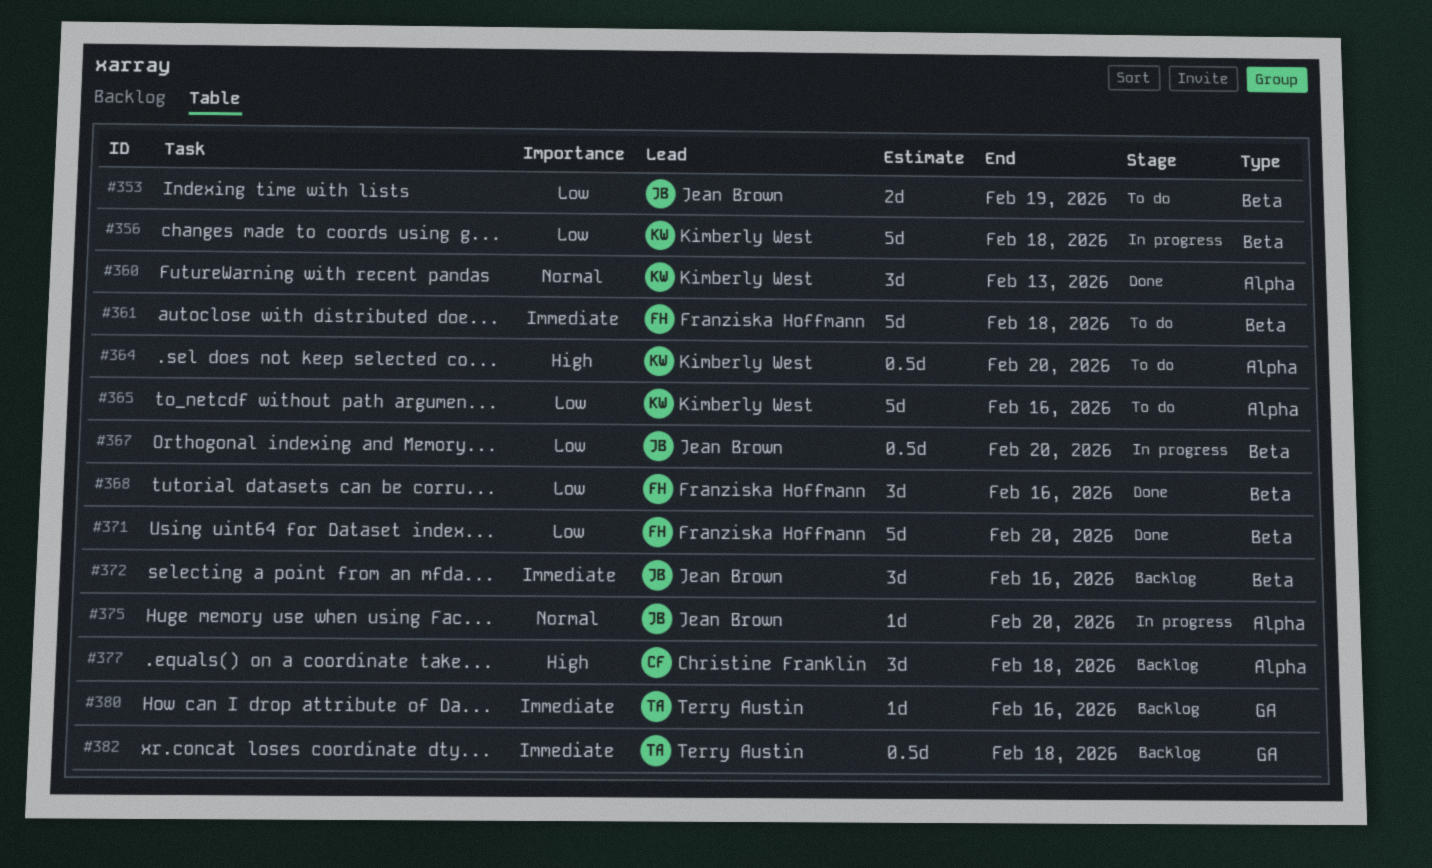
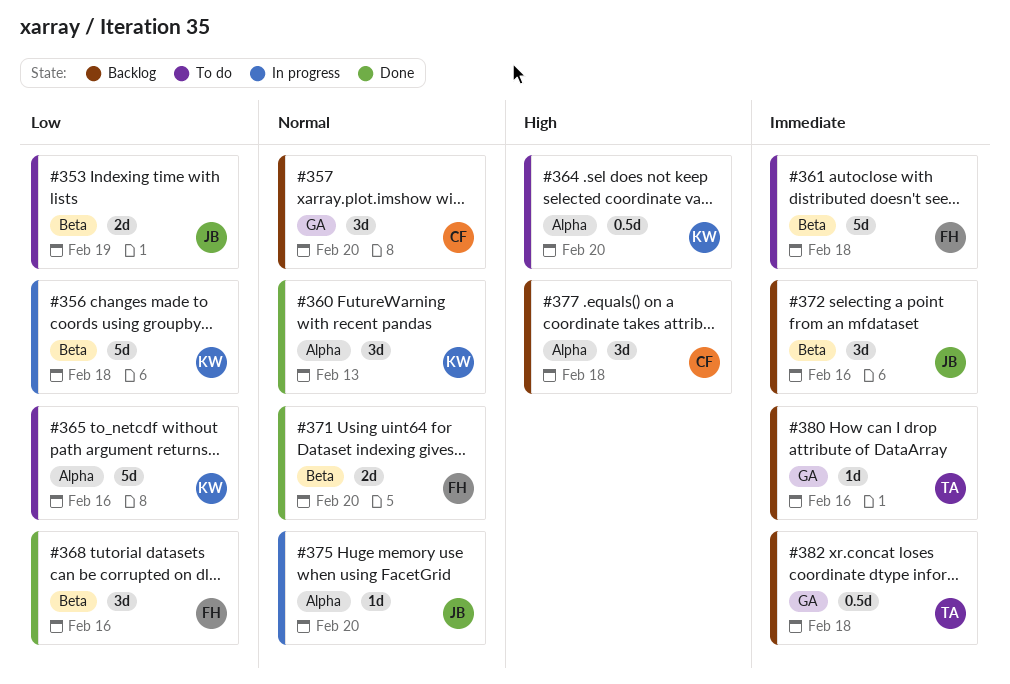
#357: none -> present
#367: present -> none
#371, priority: Low -> Normal
#371, estimate: 5d -> 2d

